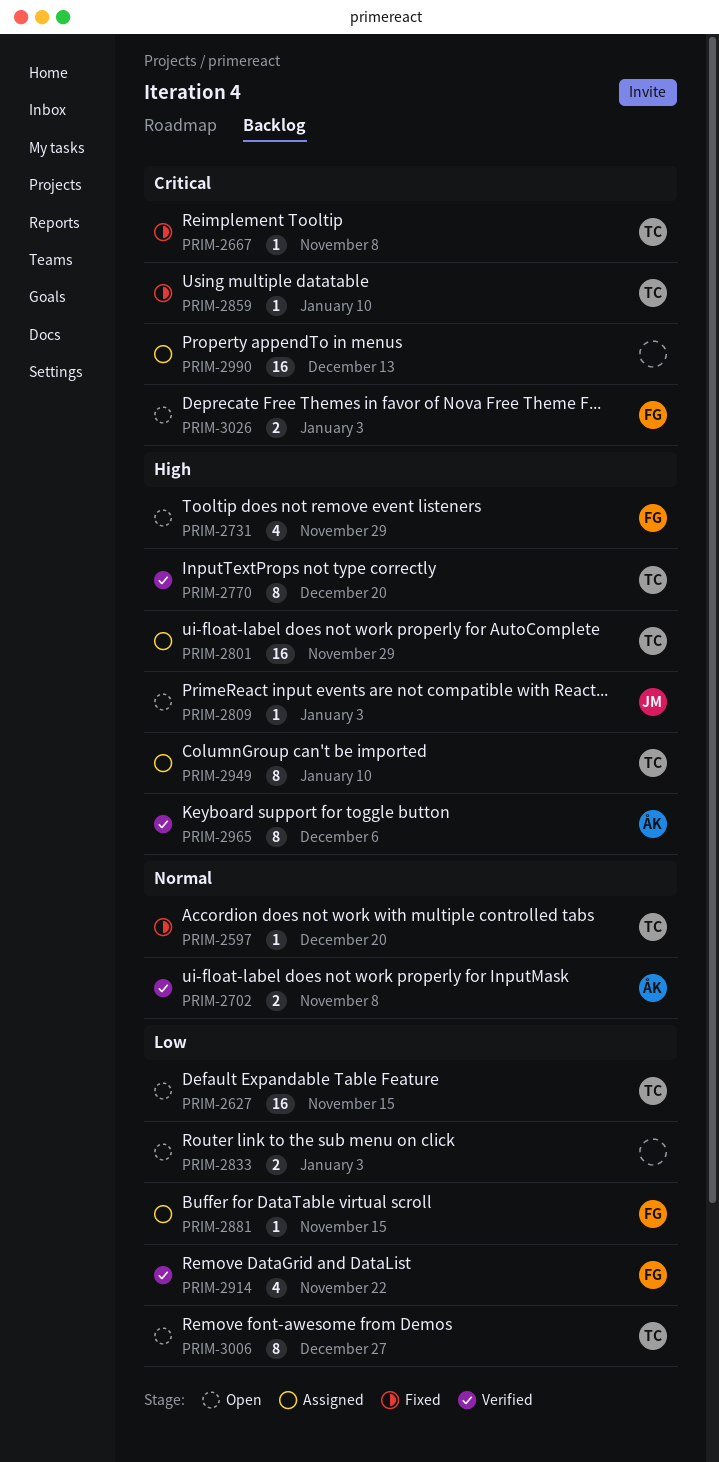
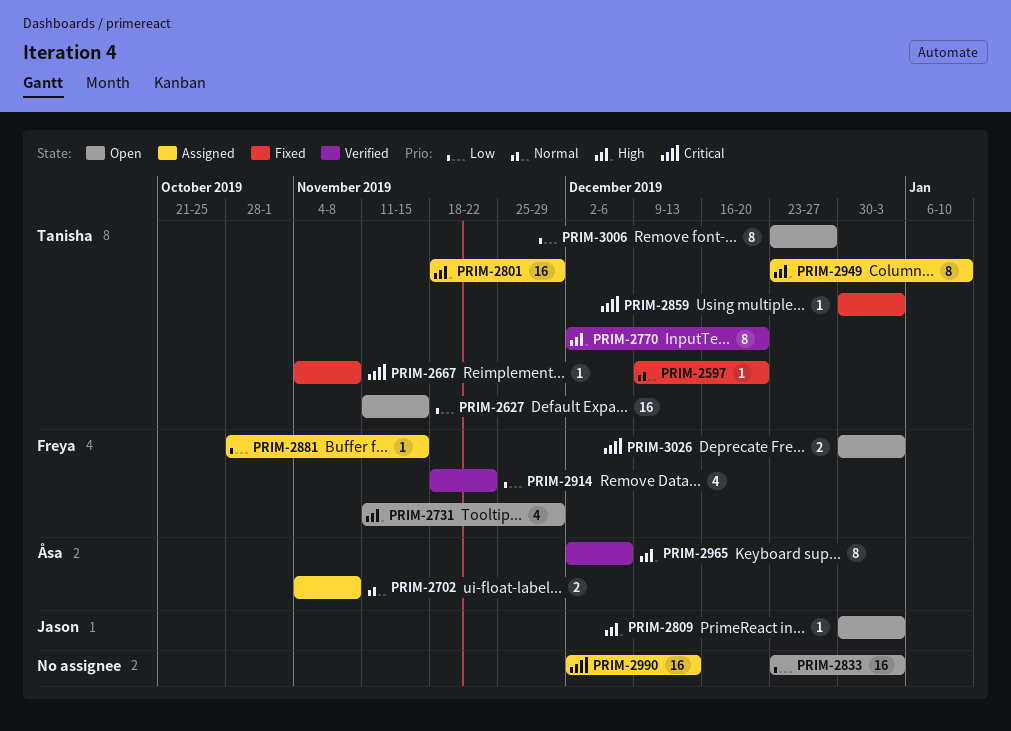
PRIM-2702, status: Verified -> Assigned
PRIM-2833, estimate: 2 -> 16
PRIM-2859, due: Jan 10 -> Jan 3

